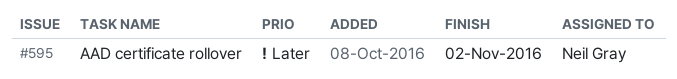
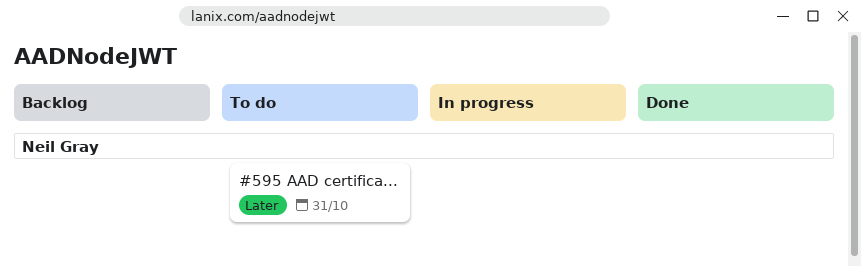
#595, due: Nov 2 -> Oct 31

